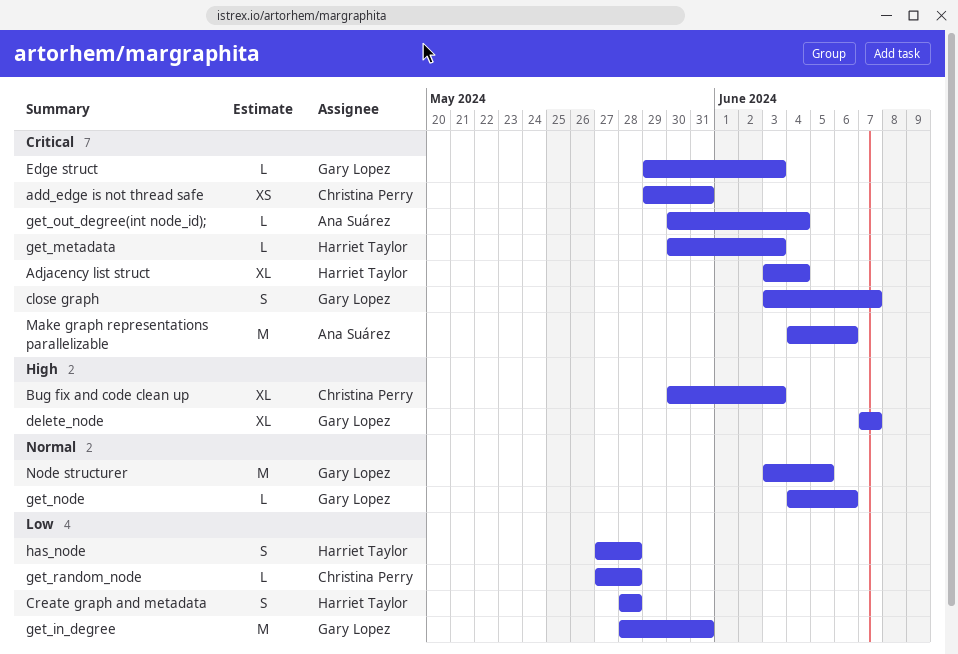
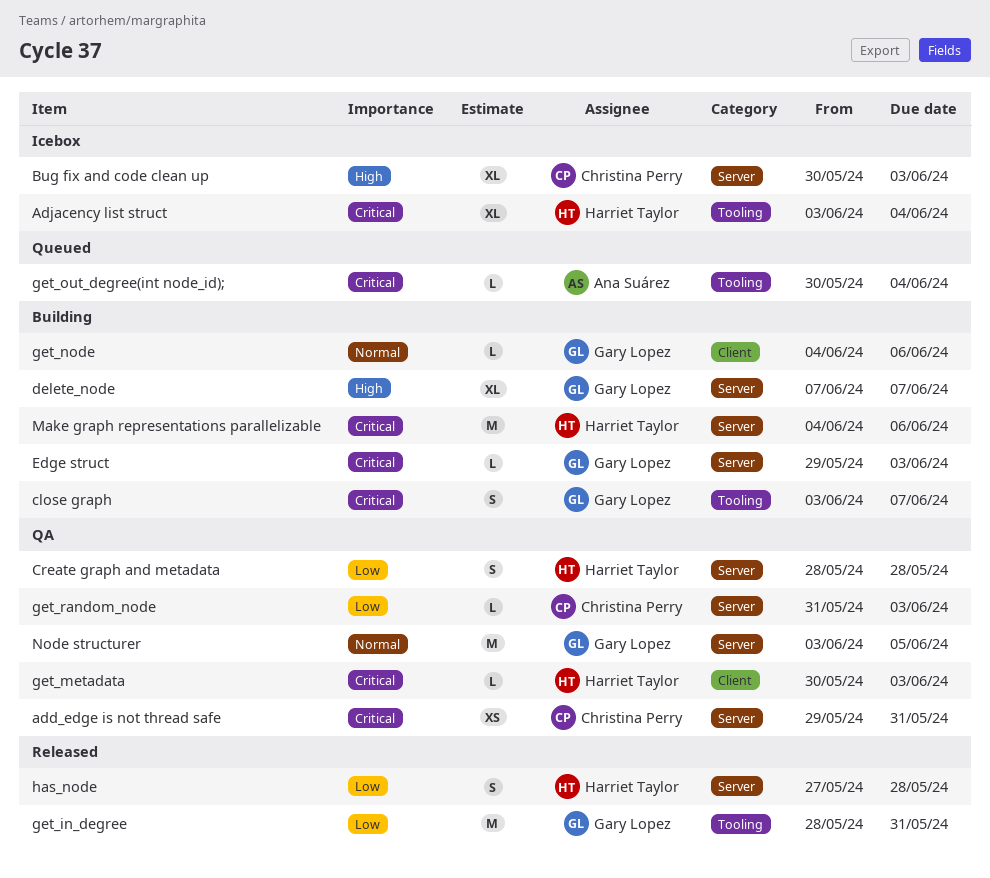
get_random_node, start: May 27 -> May 31
get_random_node, due: May 28 -> Jun 3
Make graph representations parallelizable, owner: Ana Suárez -> Harriet Taylor

